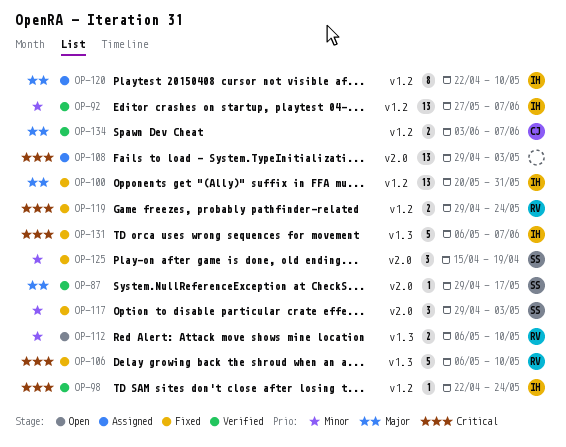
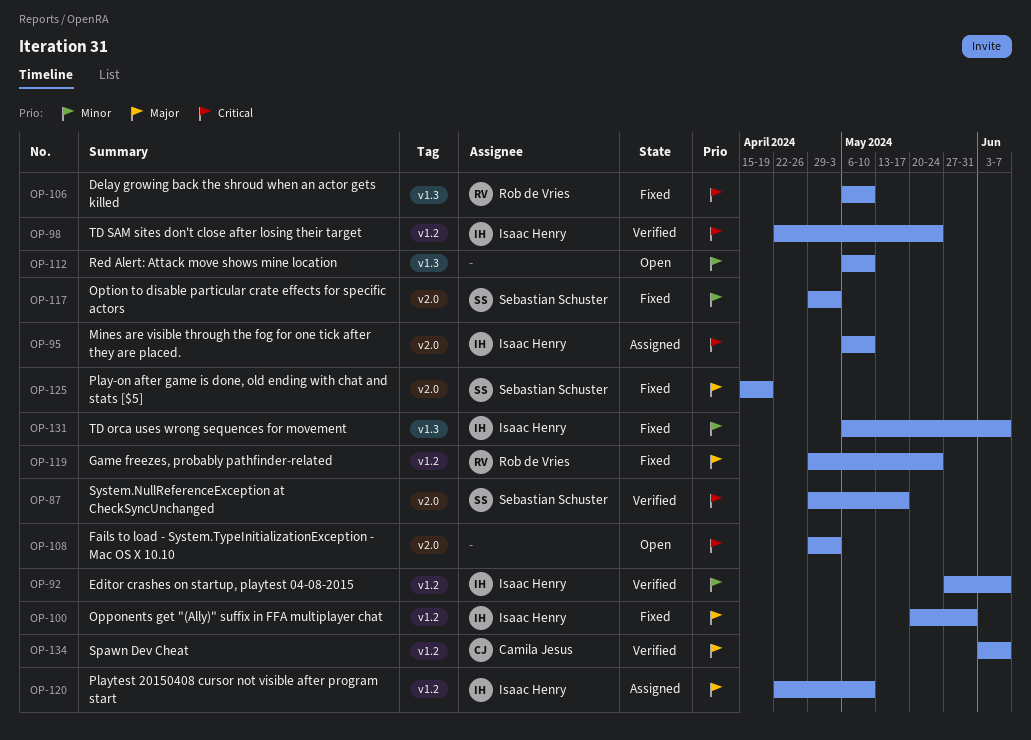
OP-87, priority: Major -> Critical
OP-95: none -> present
OP-108, status: Assigned -> Open
OP-112, owner: Rob de Vries -> none
OP-119, priority: Critical -> Major
OP-125, priority: Minor -> Major
OP-131, priority: Critical -> Minor

